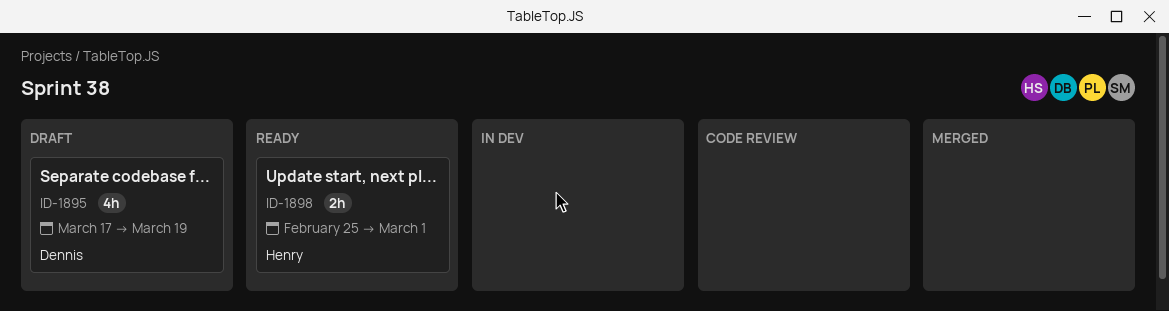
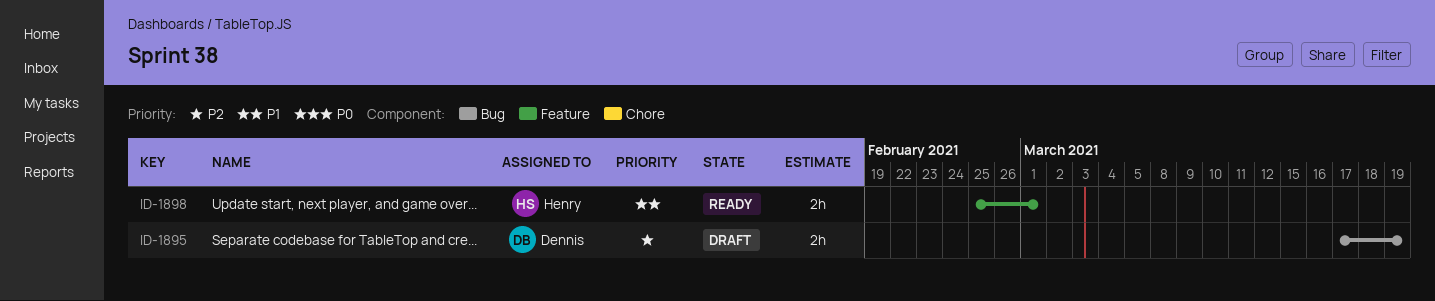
ID-1895, estimate: 4h -> 2h

